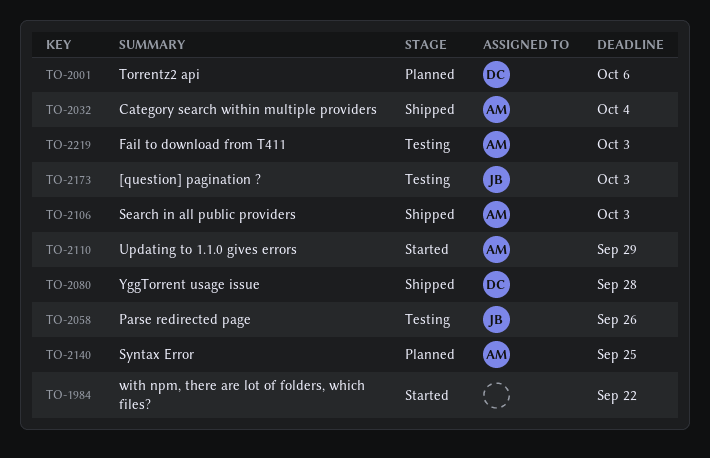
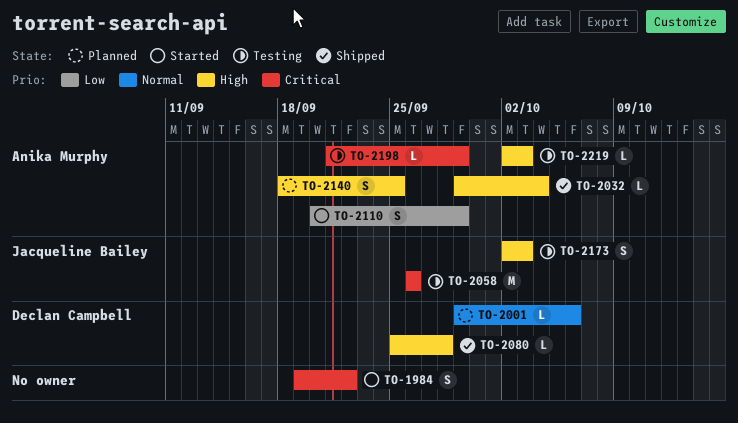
TO-2106: present -> none
TO-2198: none -> present

